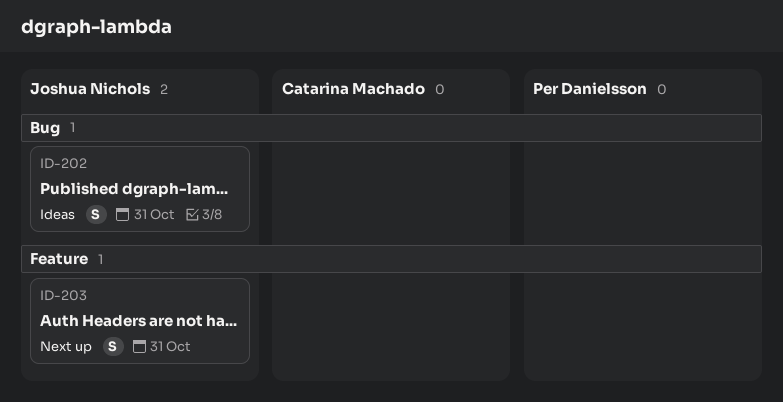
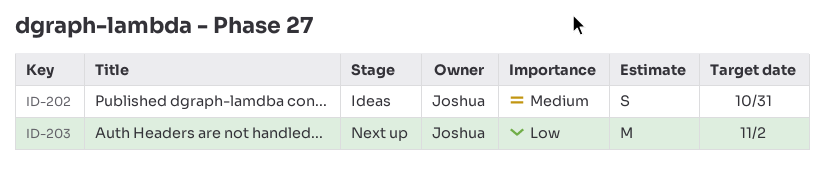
ID-203, estimate: S -> M
ID-203, due: Oct 31 -> Nov 2

